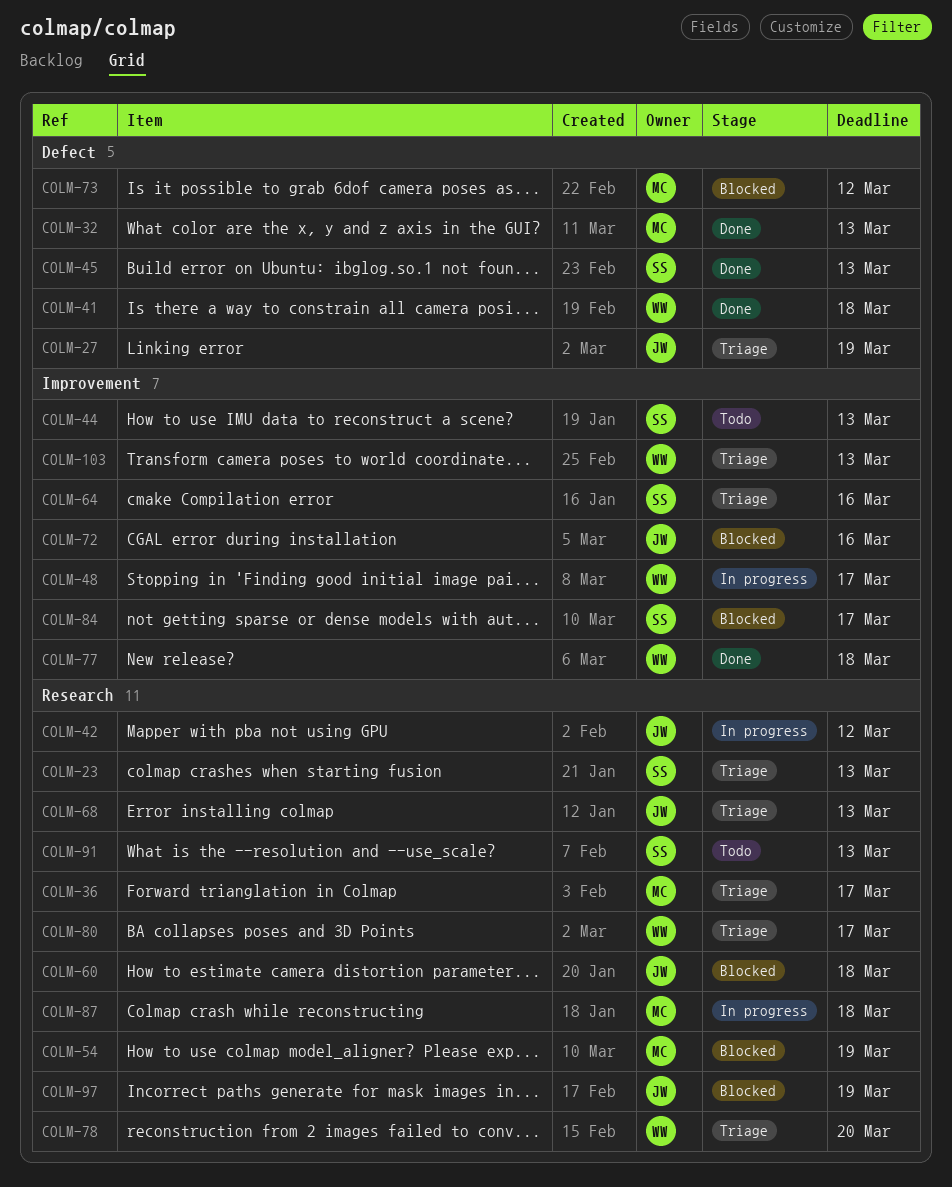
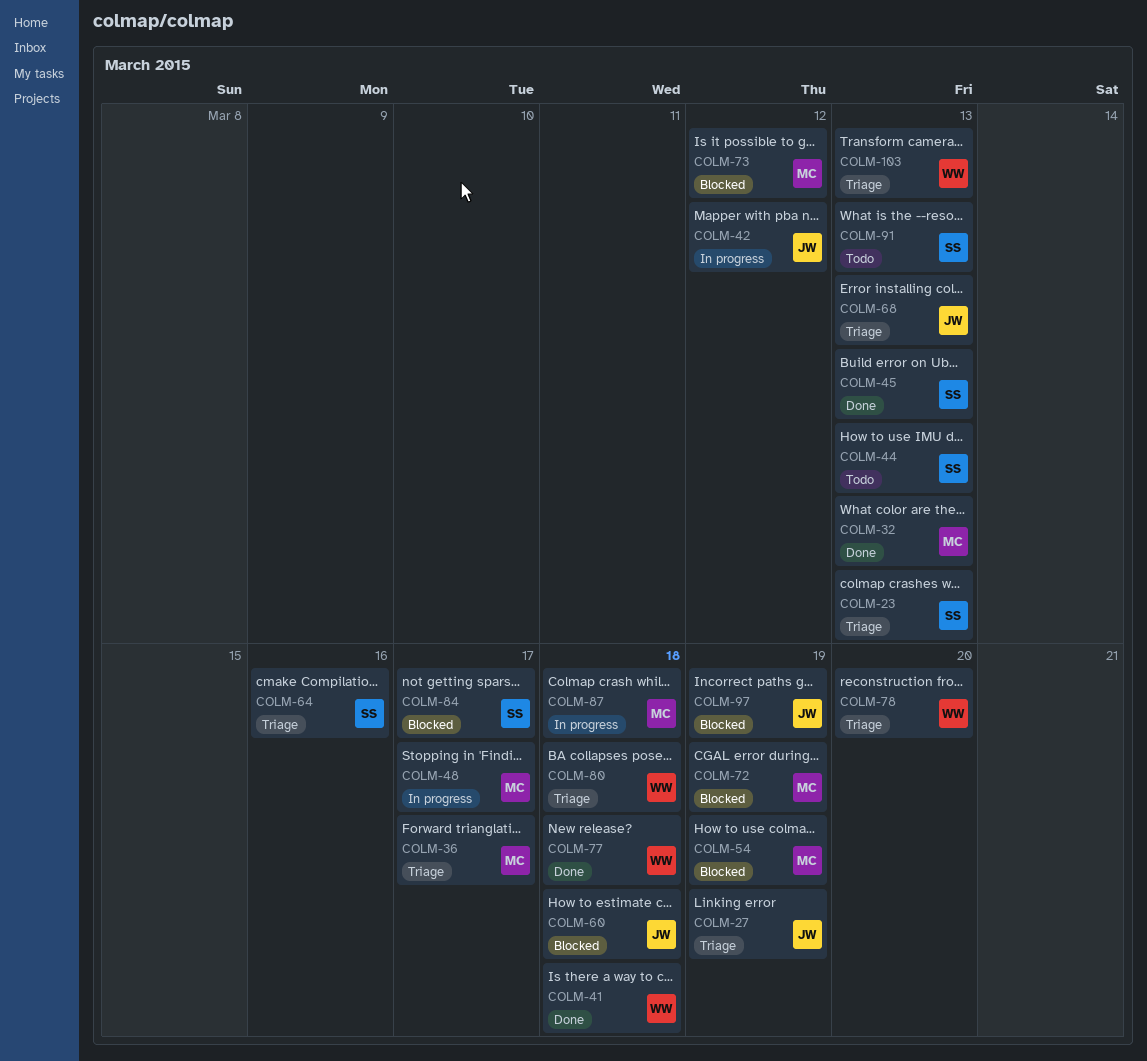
COLM-48, owner: WW -> MC
COLM-72, owner: JW -> MC
COLM-72, due: Mar 16 -> Mar 19
COLM-80, due: Mar 17 -> Mar 18

